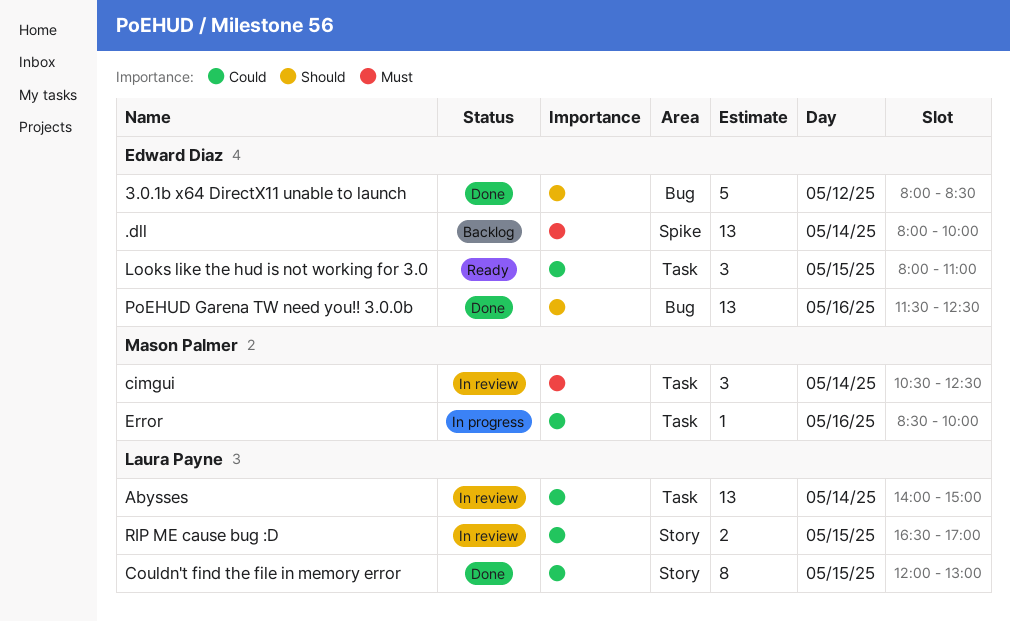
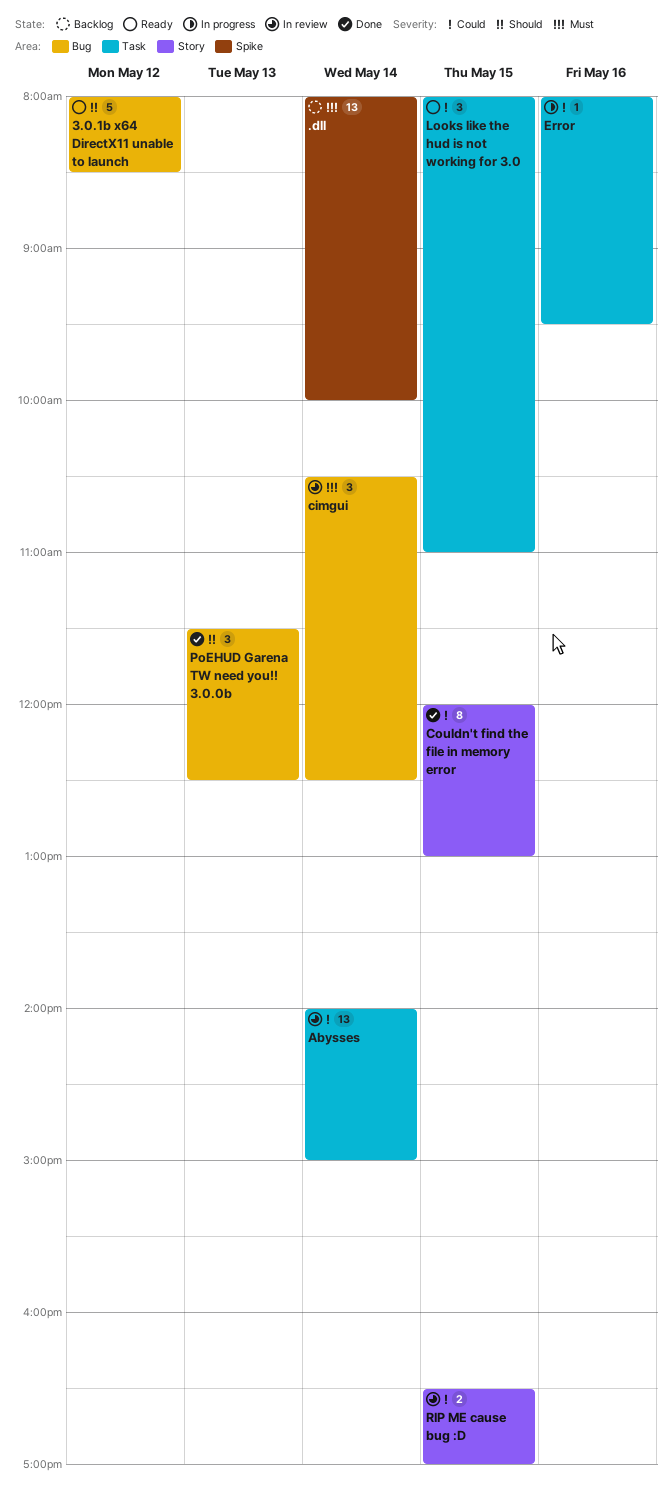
3.0.1b x64 DirectX11 unable to launch, status: Done -> Ready
cimgui, label: Task -> Bug
Error, begins: 08:30 -> 08:00
Error, ends: 10:00 -> 09:30
PoEHUD Garena TW need you!! 3.0.0b, estimate: 13 -> 3
PoEHUD Garena TW need you!! 3.0.0b, day: May 16 -> May 13

